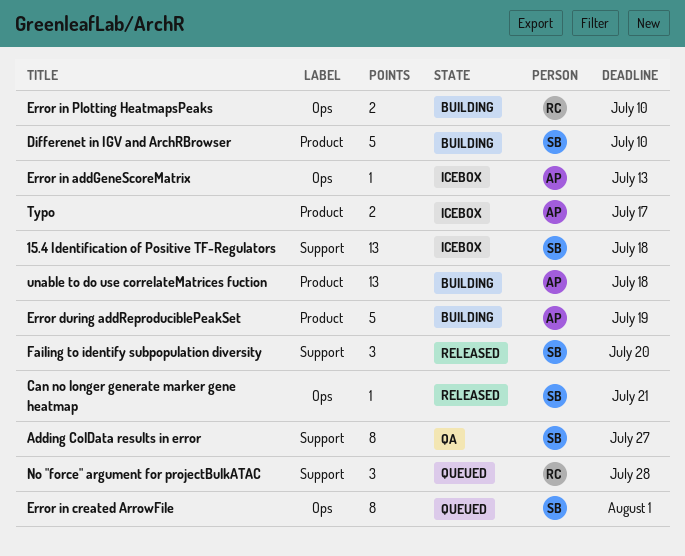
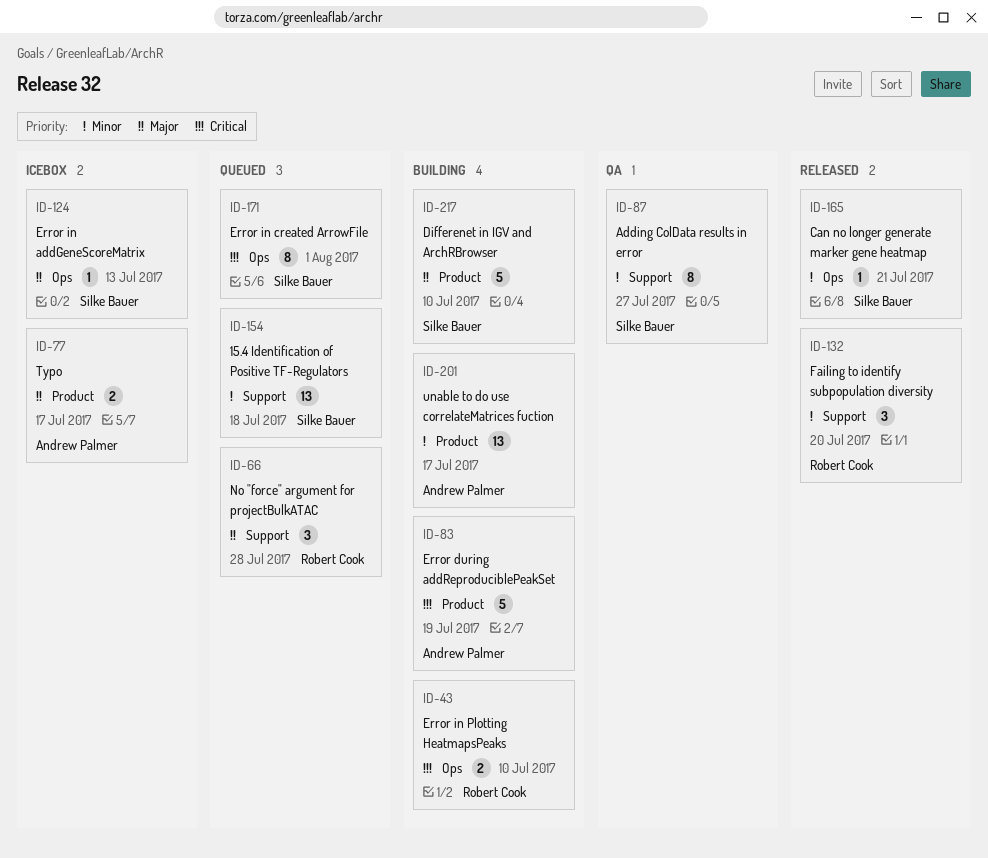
15.4 Identification of Positive TF-Regulators, status: Icebox -> Queued
Error in addGeneScoreMatrix, owner: Andrew Palmer -> Silke Bauer
Failing to identify subpopulation diversity, owner: Silke Bauer -> Robert Cook
unable to do use correlateMatrices fuction, due: Jul 18 -> Jul 17

